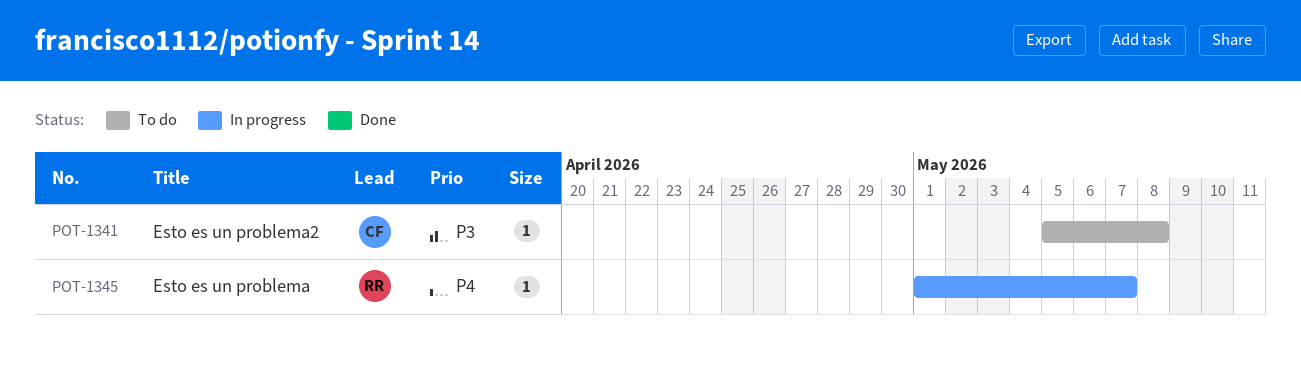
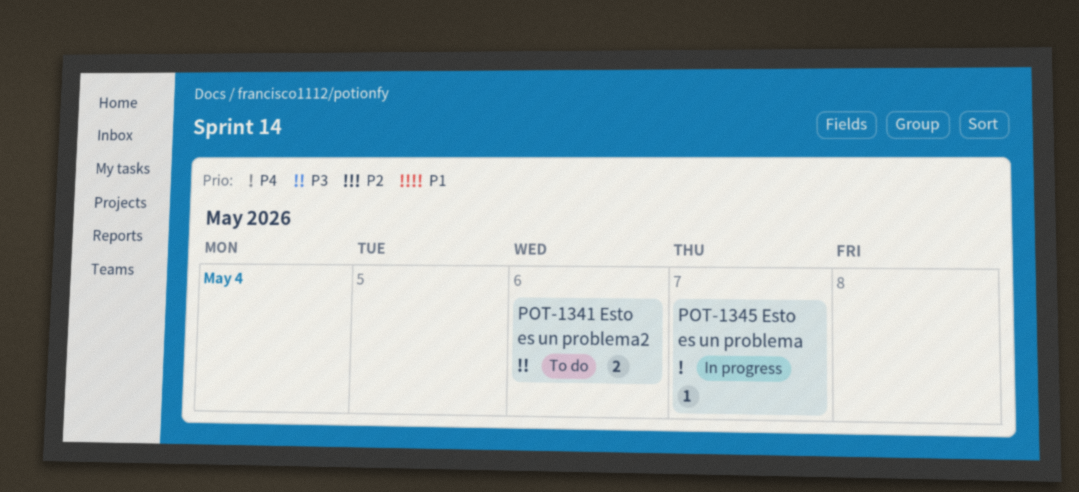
POT-1341, estimate: 1 -> 2
POT-1341, due: May 8 -> May 6

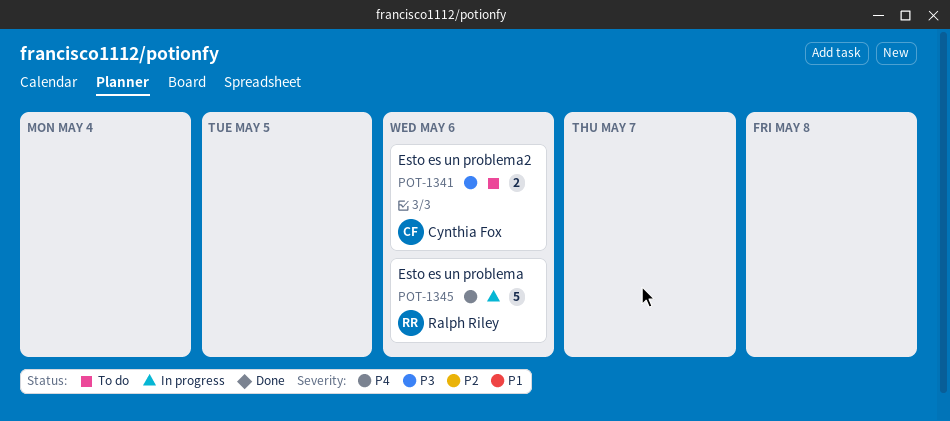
POT-1345, estimate: 1 -> 5
POT-1345, due: May 7 -> May 6

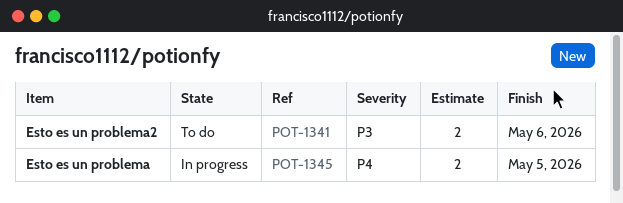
POT-1345, estimate: 5 -> 2
POT-1345, due: May 6 -> May 5

